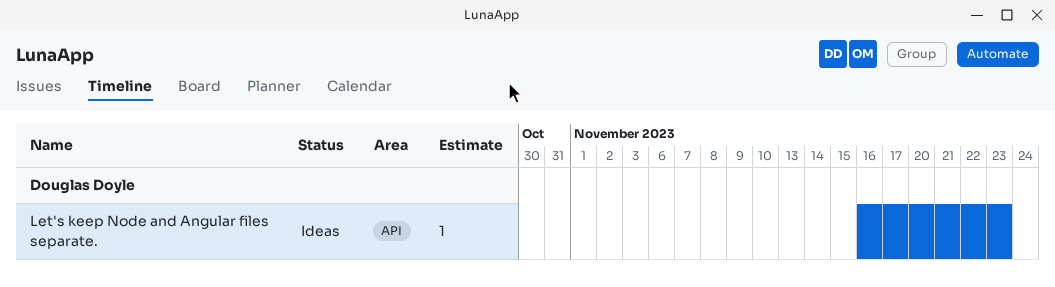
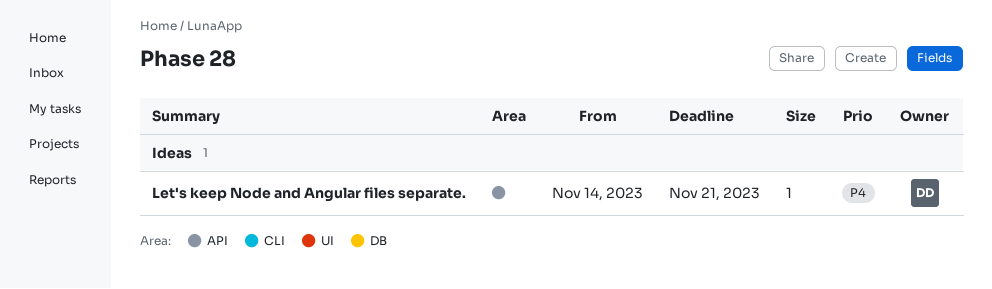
Let's keep Node and Angular files separate., start: Nov 16 -> Nov 14
Let's keep Node and Angular files separate., due: Nov 23 -> Nov 21

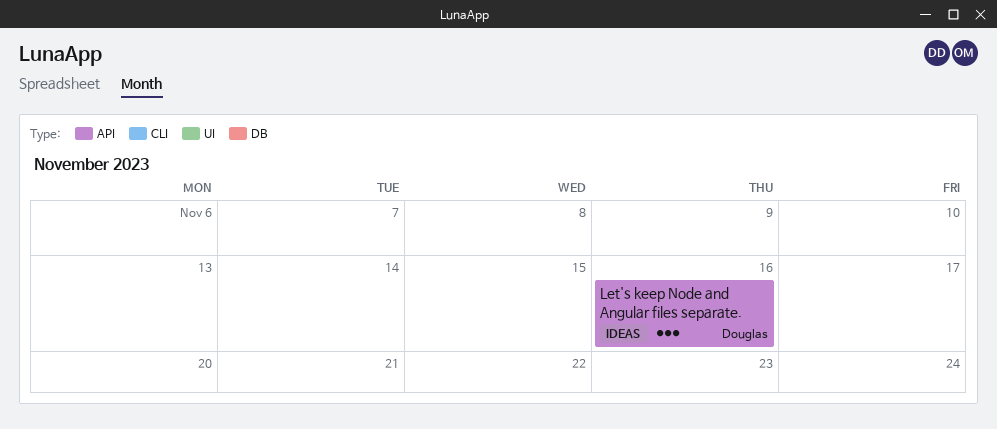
Let's keep Node and Angular files separate., estimate: 1 -> 3
Let's keep Node and Angular files separate., due: Nov 21 -> Nov 16

